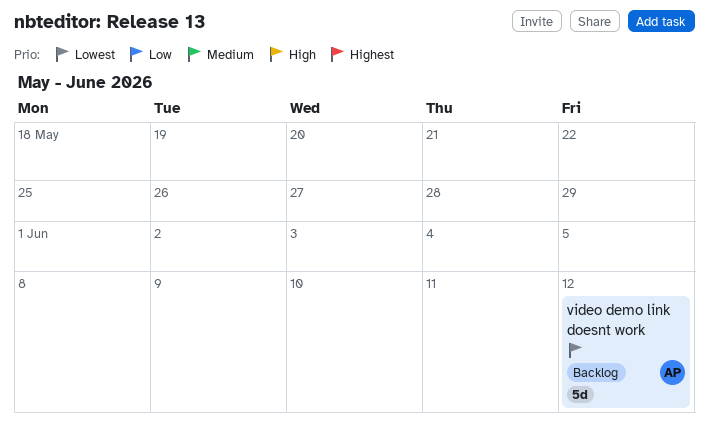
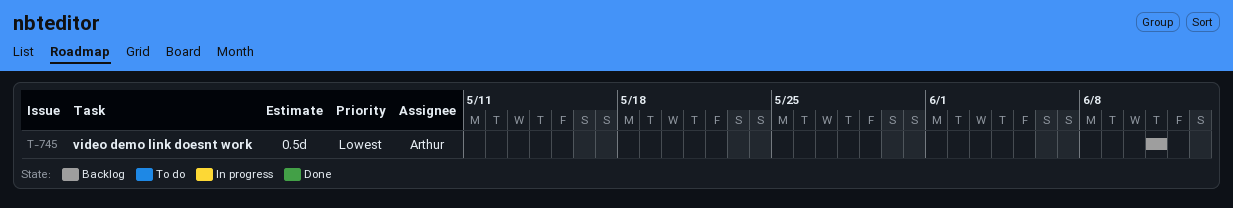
video demo link doesnt work, estimate: 5d -> 0.5d
video demo link doesnt work, due: Jun 12 -> Jun 11

